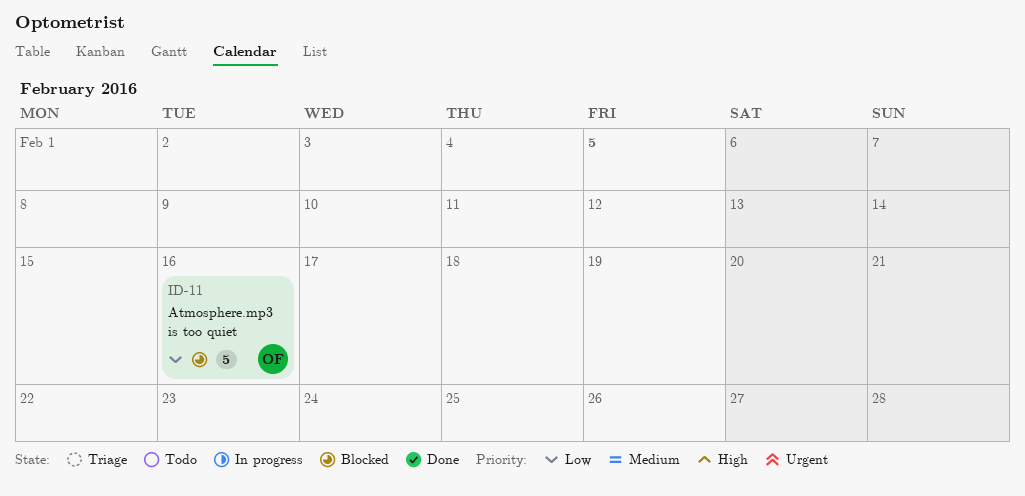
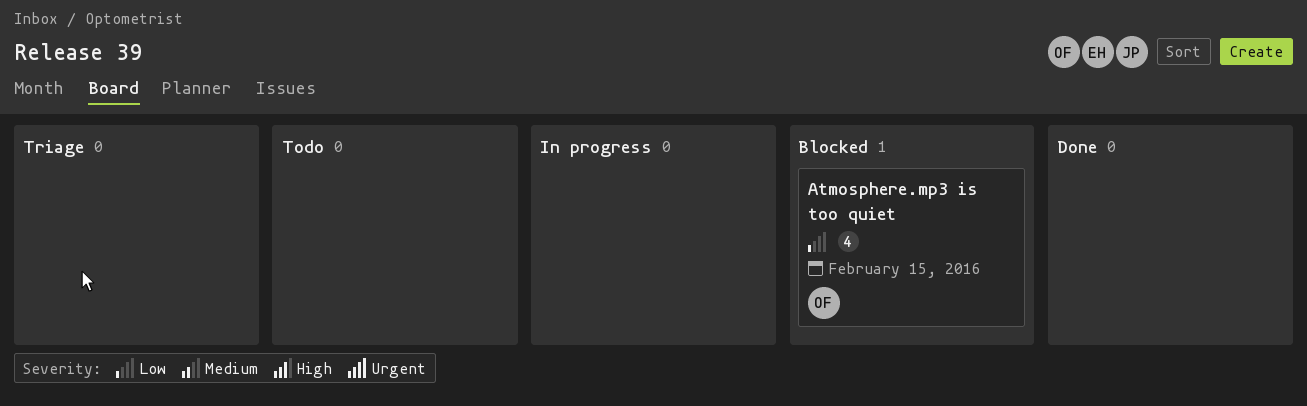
Atmosphere.mp3 is too quiet, estimate: 5 -> 4
Atmosphere.mp3 is too quiet, due: Feb 16 -> Feb 15

